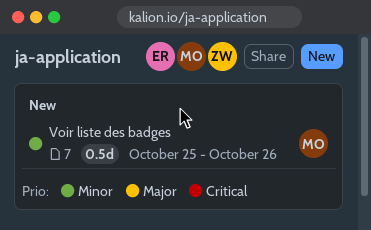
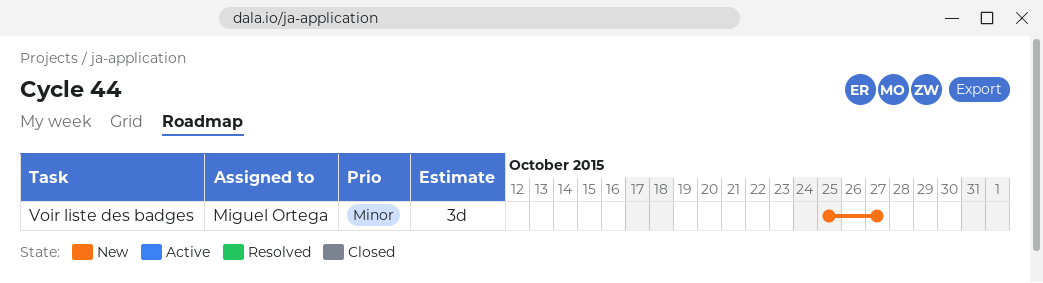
Voir liste des badges, estimate: 0.5d -> 3d
Voir liste des badges, due: Oct 26 -> Oct 27

